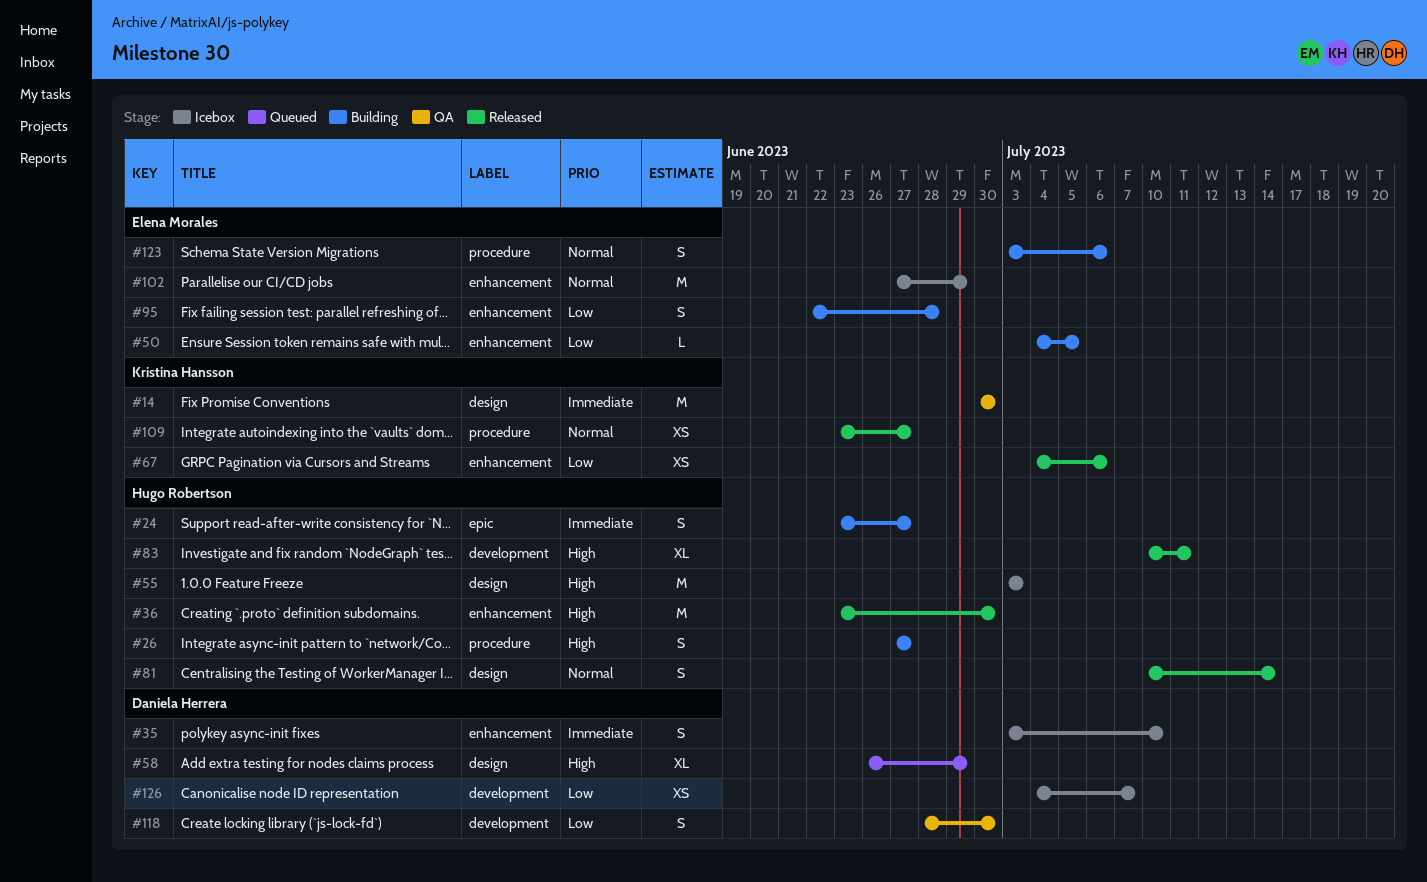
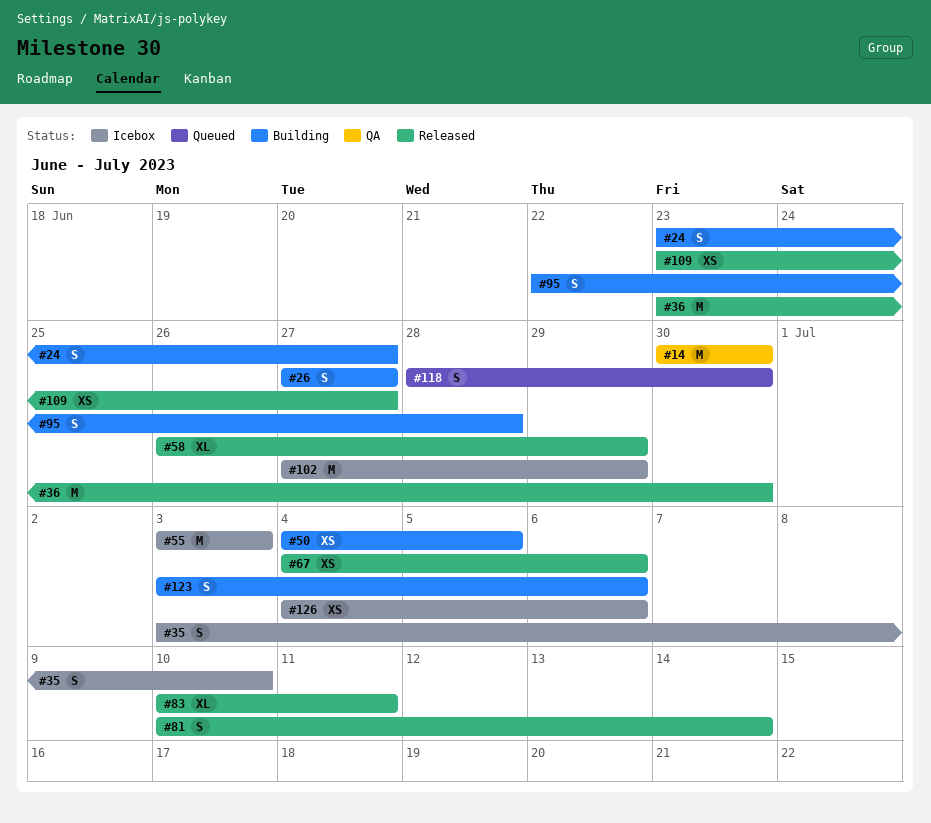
#50, estimate: L -> XS
#58, status: Queued -> Released
#118, status: QA -> Queued
#126, due: Jul 7 -> Jul 6

